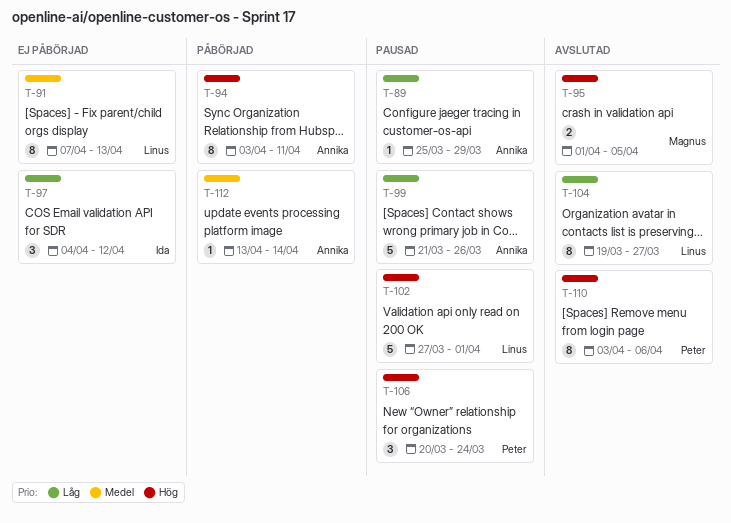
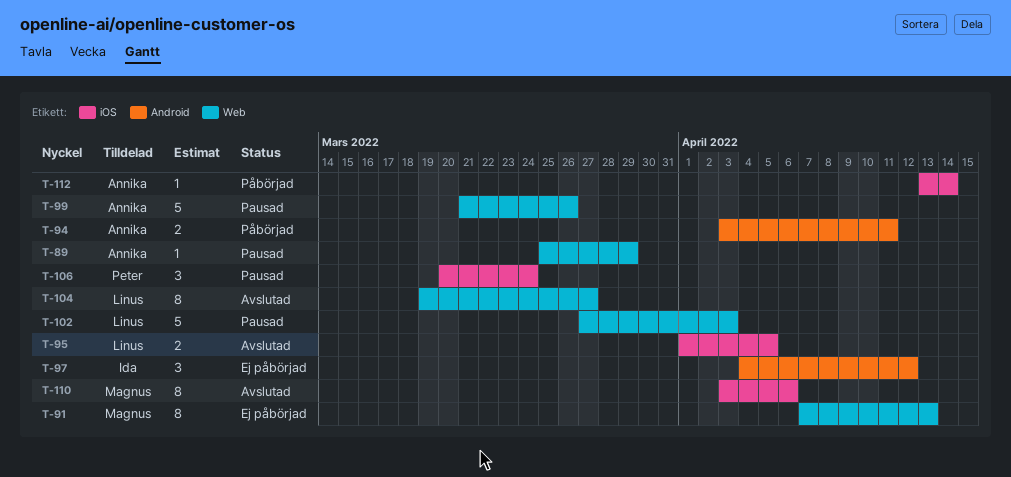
T-91, owner: Linus -> Magnus
T-94, estimate: 8 -> 2
T-95, owner: Magnus -> Linus
T-102, due: Apr 1 -> Apr 3
T-110, owner: Peter -> Magnus

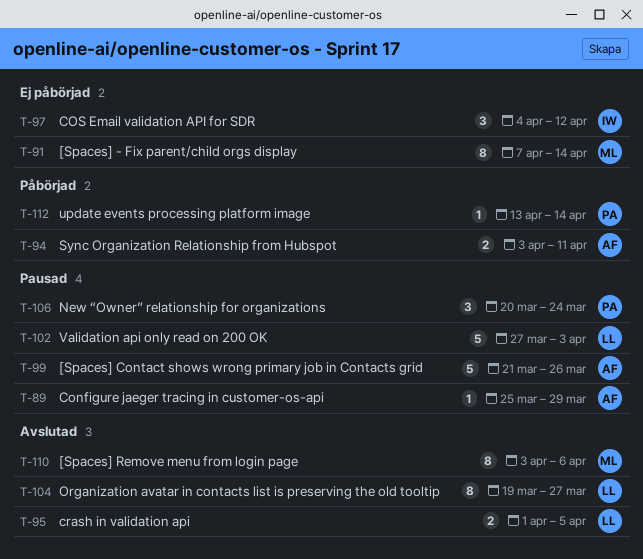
T-91, due: Apr 13 -> Apr 14
T-112, owner: Annika -> Peter

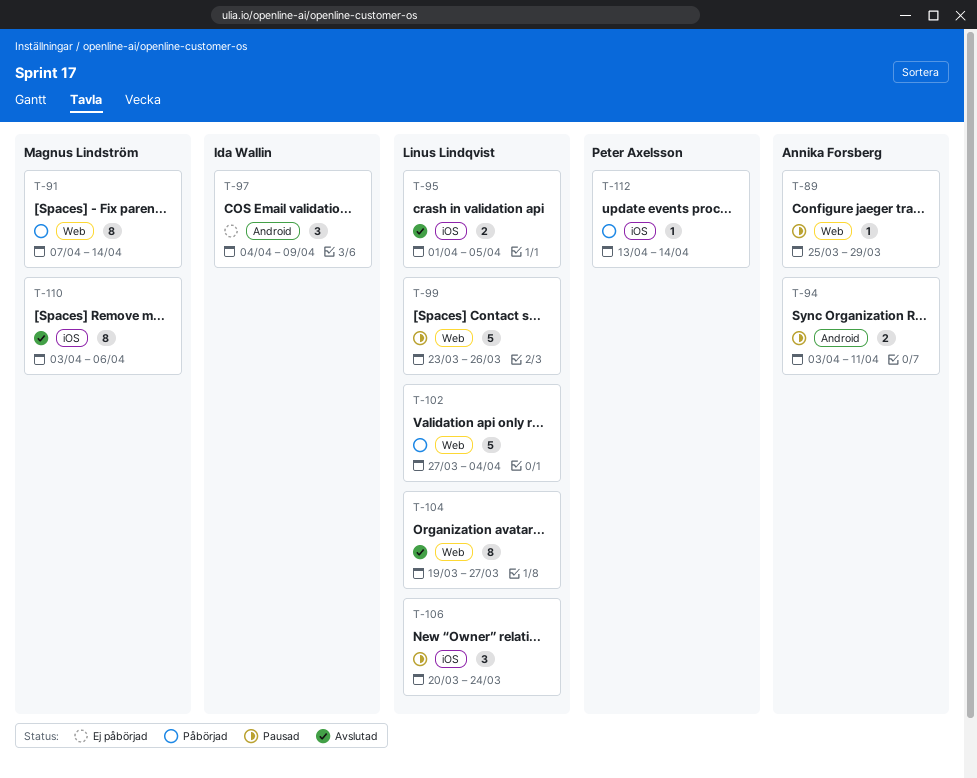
T-91, status: Ej påbörjad -> Påbörjad
T-94, status: Påbörjad -> Pausad
T-97, due: Apr 12 -> Apr 9
T-99, owner: Annika Forsberg -> Linus Lindqvist
T-99, start: Mar 21 -> Mar 23
T-102, status: Pausad -> Påbörjad
T-102, due: Apr 3 -> Apr 4
T-106, owner: Peter Axelsson -> Linus Lindqvist

